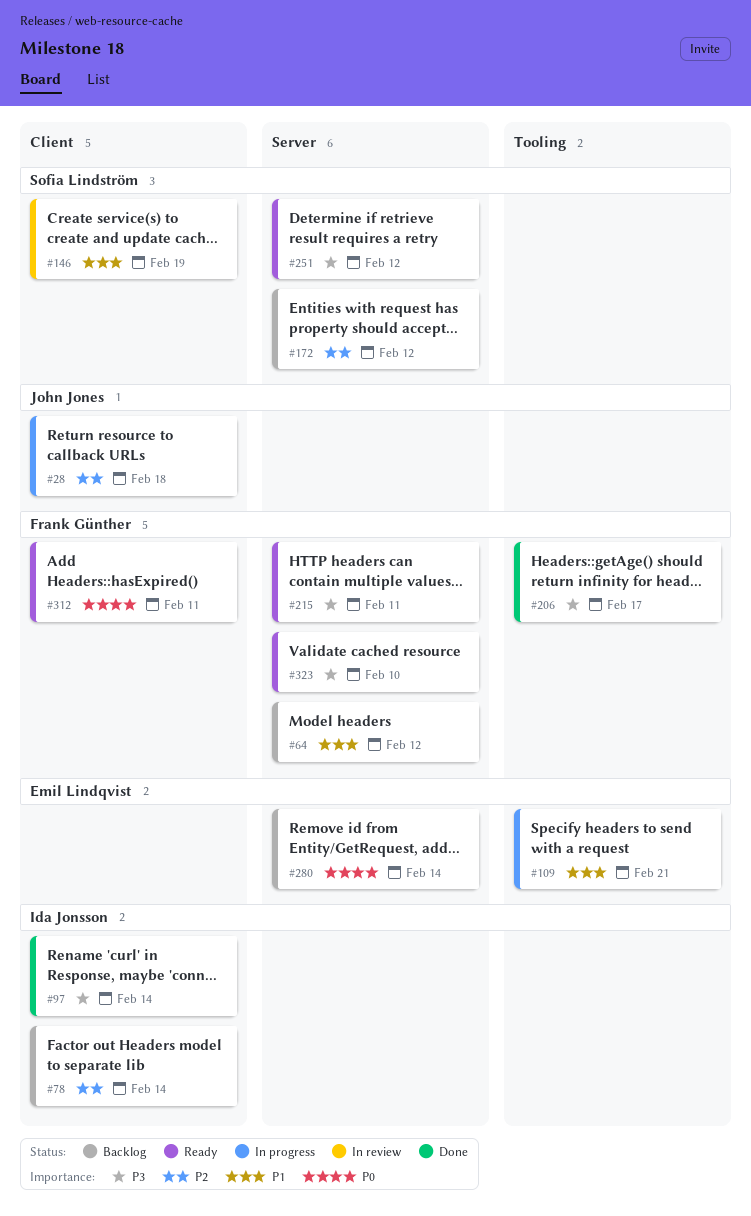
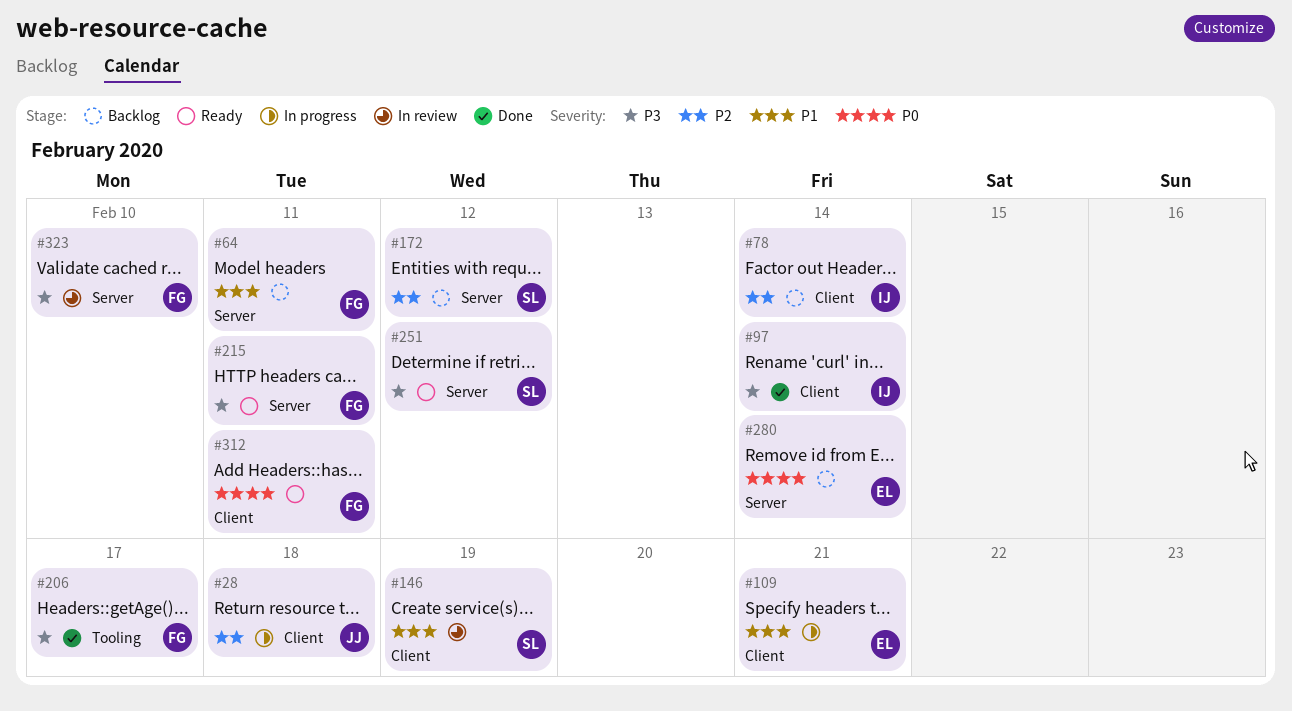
#64, due: Feb 12 -> Feb 11
#109, label: Tooling -> Client
#323, status: Ready -> In review

